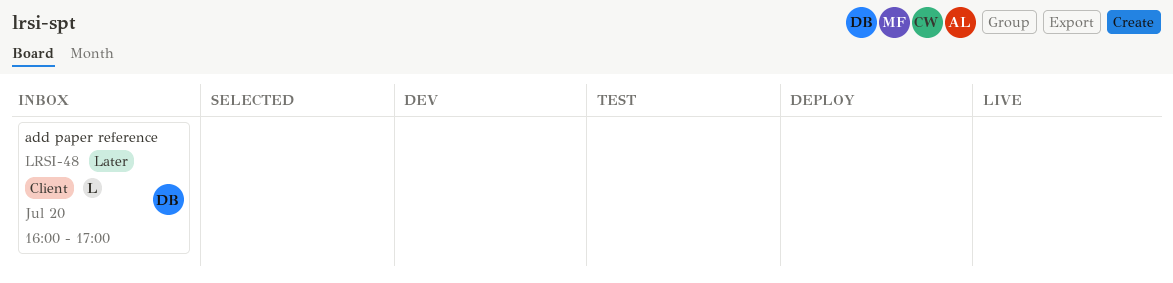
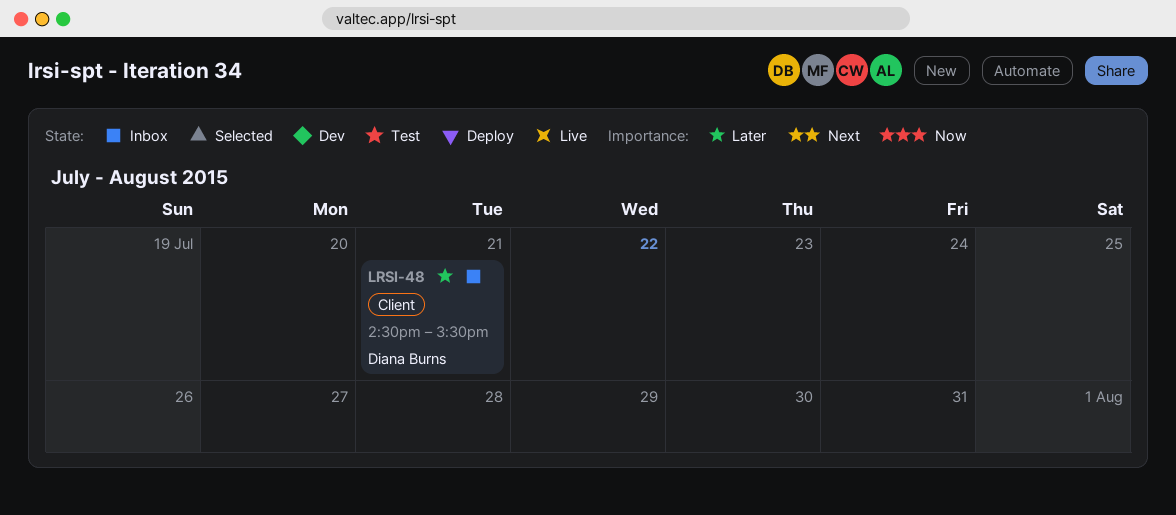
LRSI-48, day: Jul 20 -> Jul 21
LRSI-48, begins: 16:00 -> 14:30
LRSI-48, ends: 17:00 -> 15:30

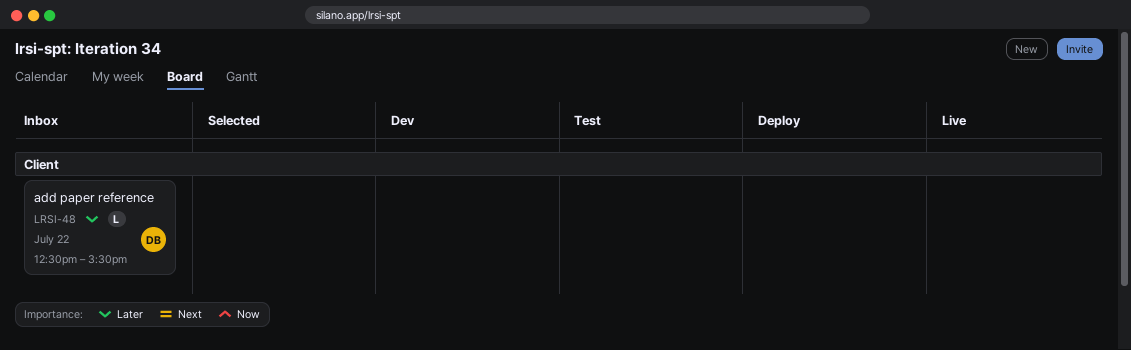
LRSI-48, day: Jul 21 -> Jul 22
LRSI-48, begins: 14:30 -> 12:30

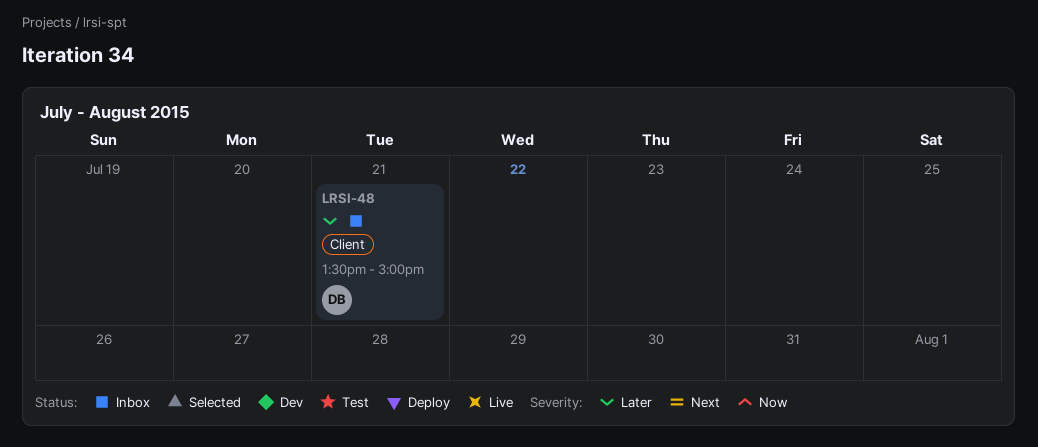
LRSI-48, day: Jul 22 -> Jul 21
LRSI-48, begins: 12:30 -> 13:30
LRSI-48, ends: 15:30 -> 15:00

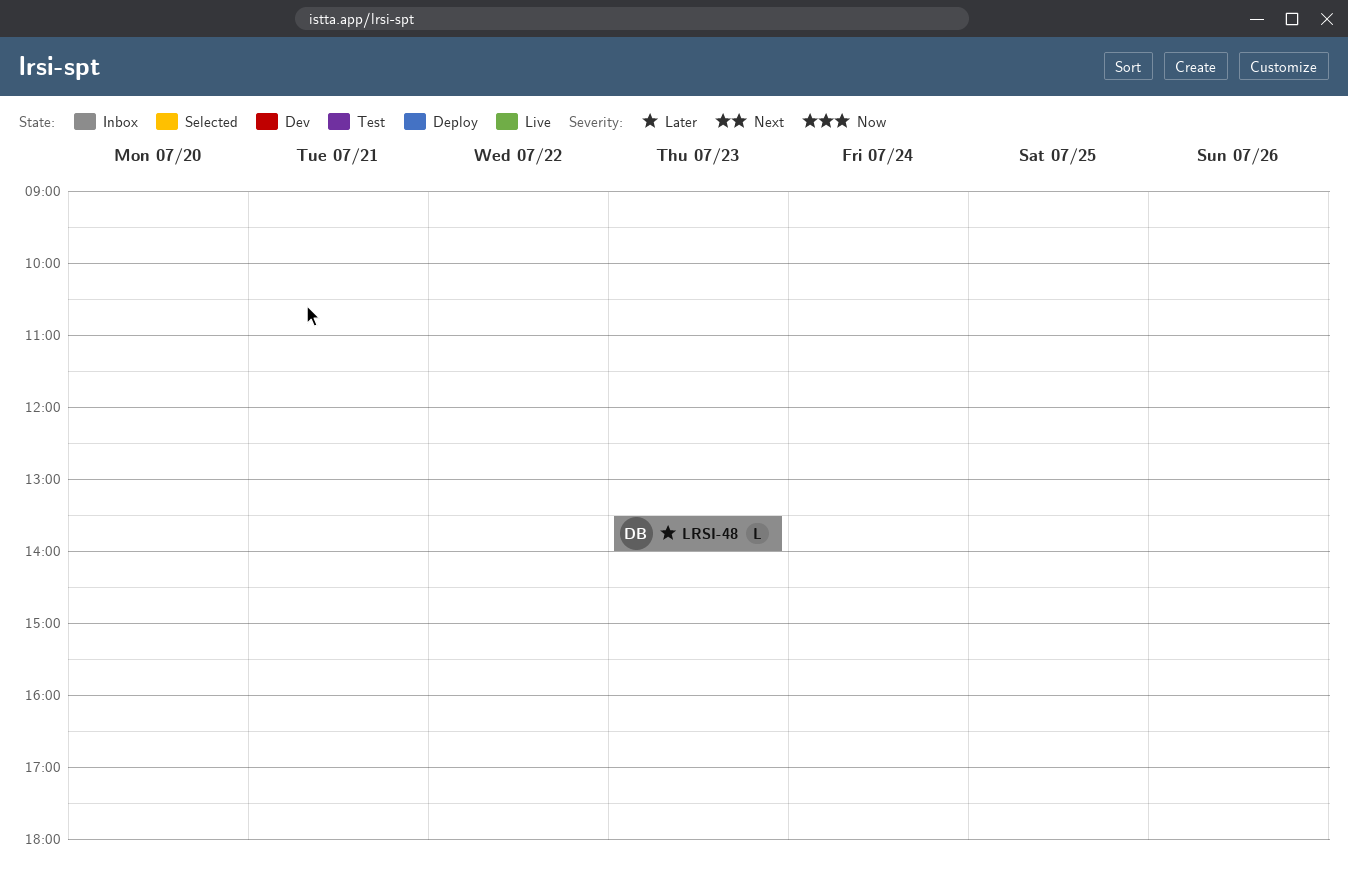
LRSI-48, day: Jul 21 -> Jul 23
LRSI-48, ends: 15:00 -> 14:00

